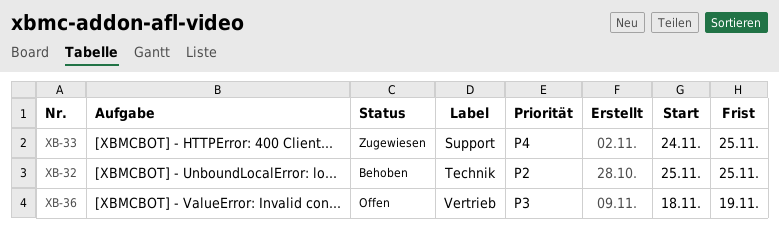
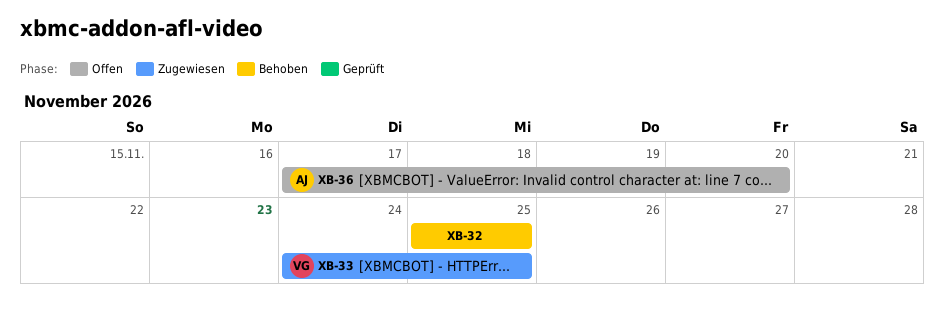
XB-36, start: Nov 18 -> Nov 17
XB-36, due: Nov 19 -> Nov 20

